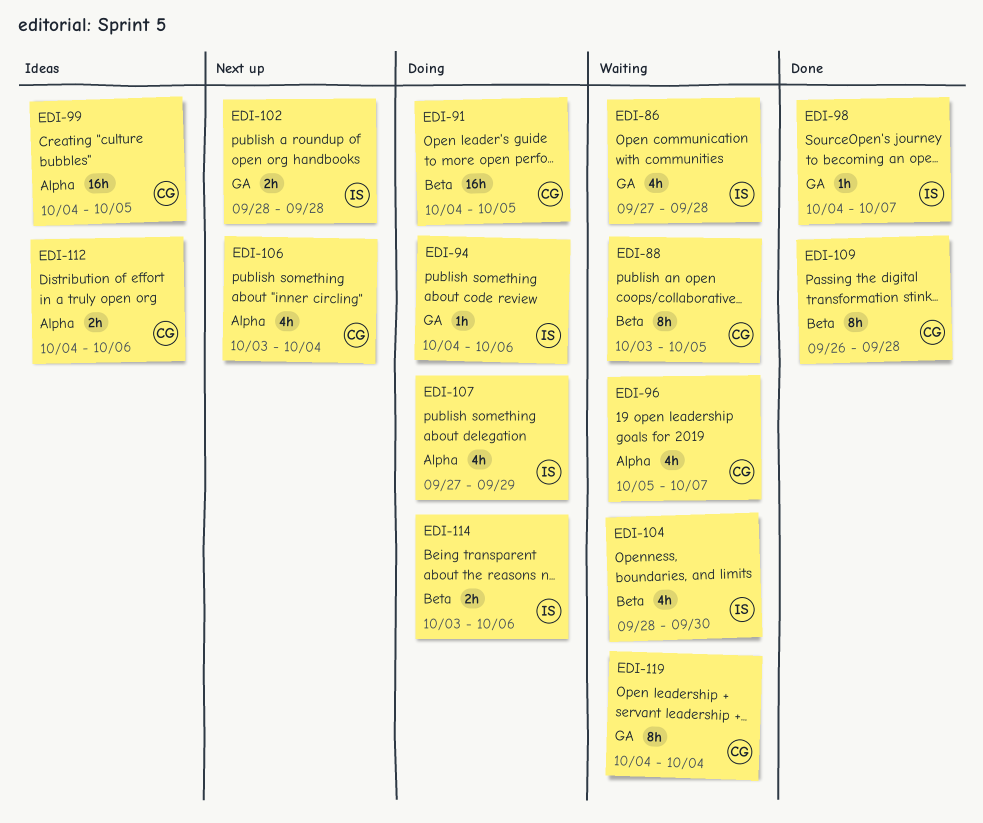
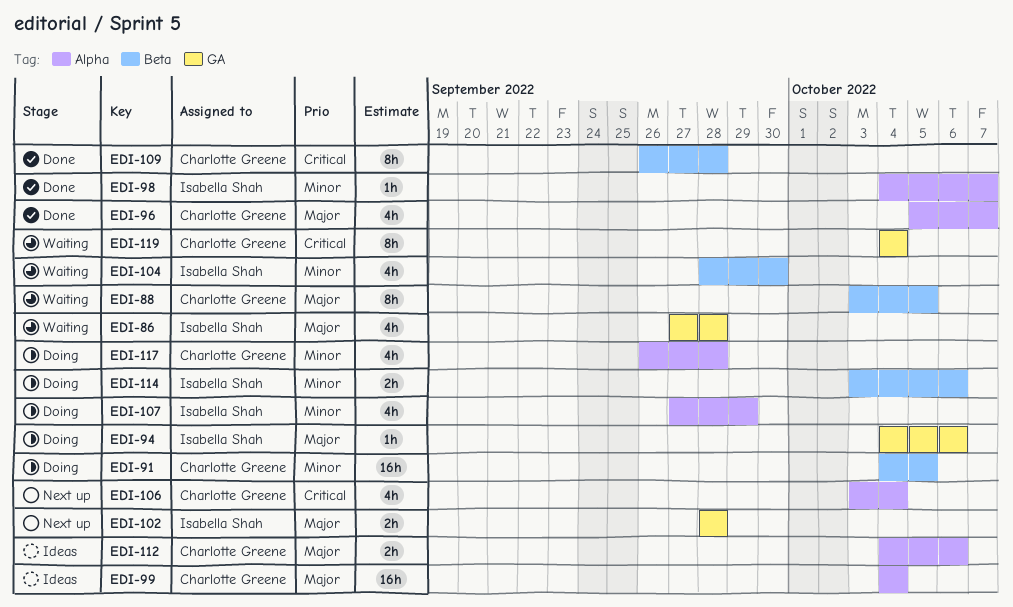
EDI-96, status: Waiting -> Done
EDI-98, label: GA -> Alpha
EDI-99, due: Oct 5 -> Oct 4
EDI-117: none -> present

